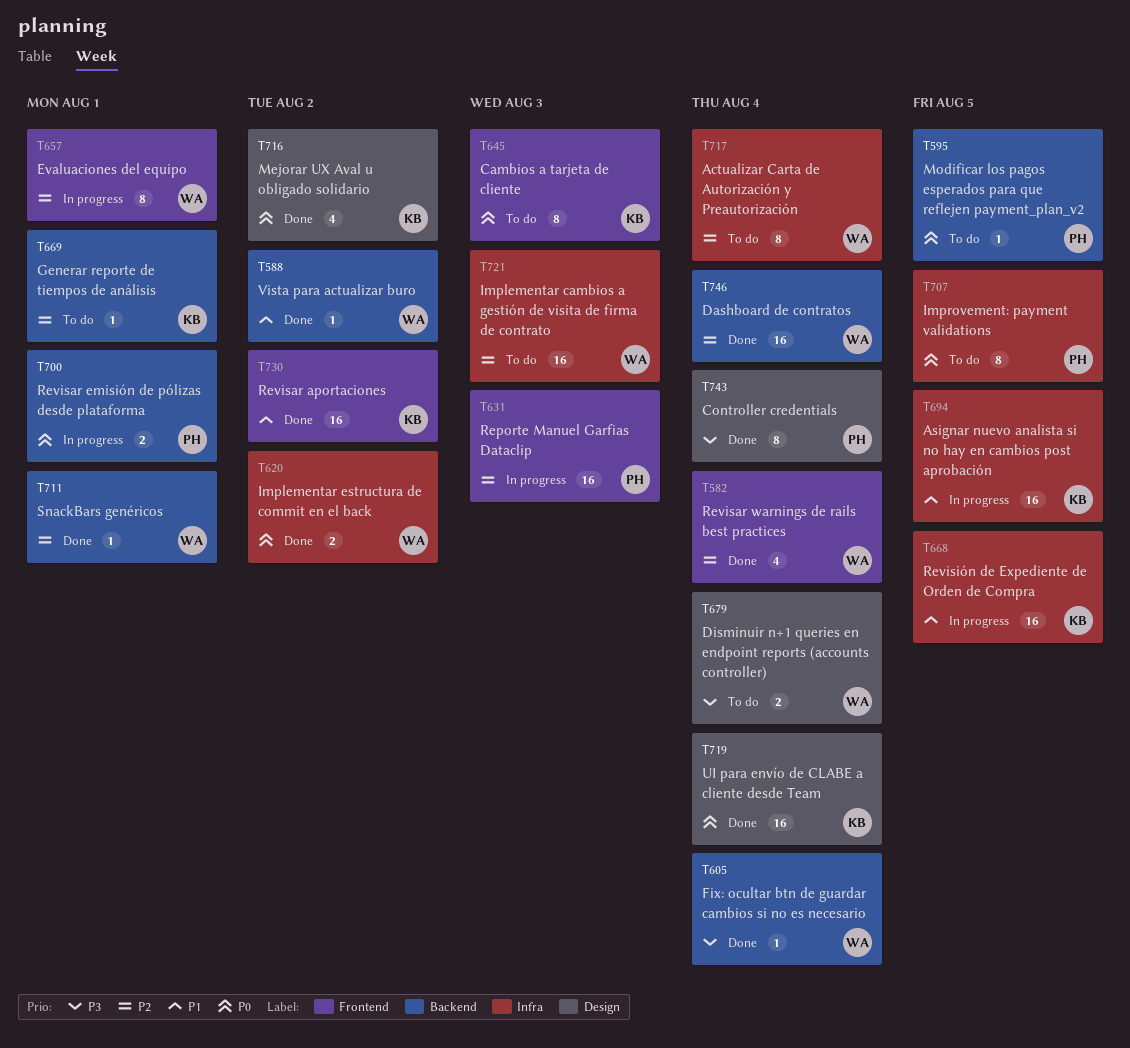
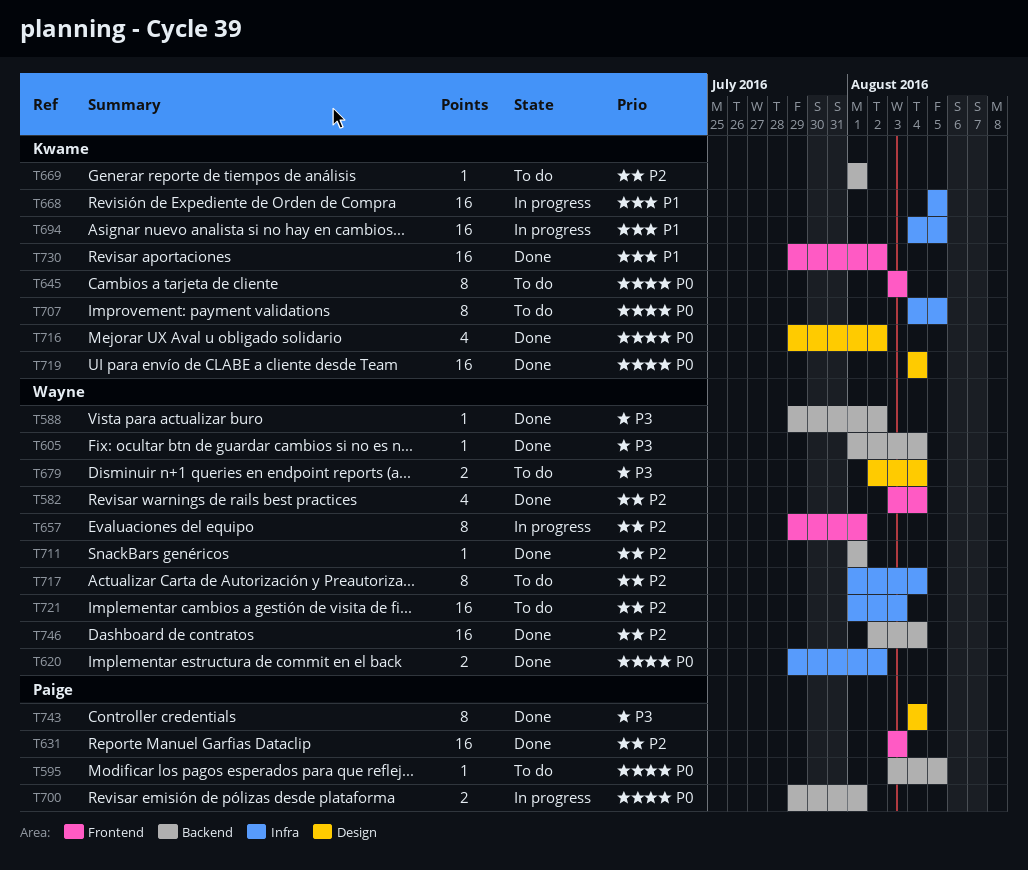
T588, priority: P1 -> P3
T631, status: In progress -> Done
T707, owner: Paige -> Kwame

